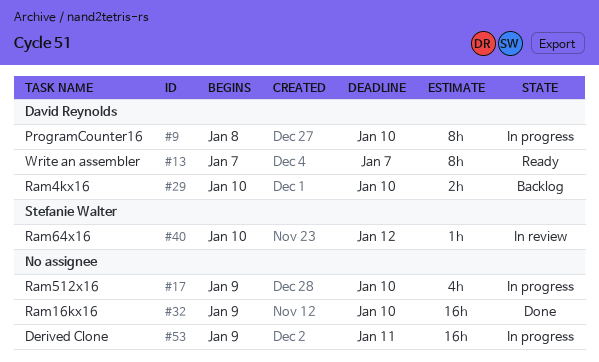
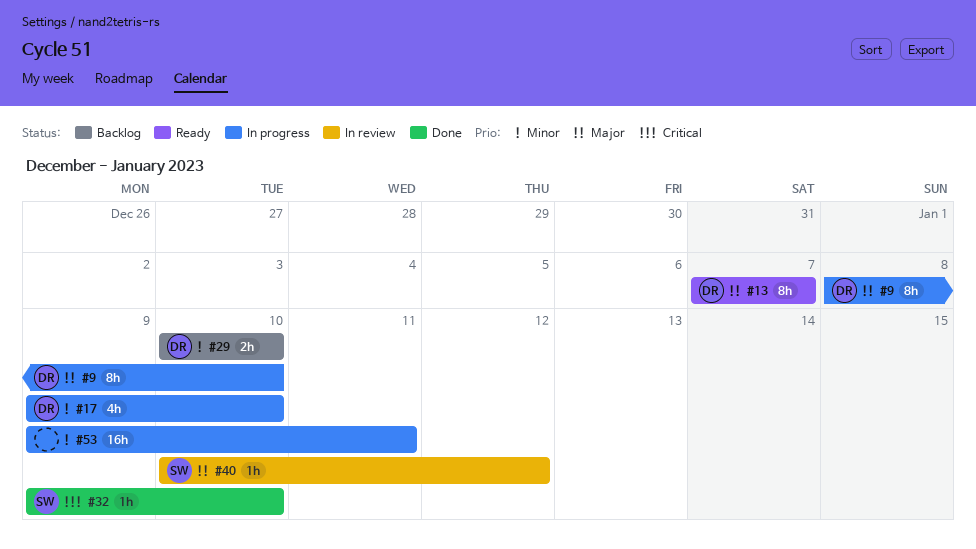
#17, owner: none -> David Reynolds
#32, owner: none -> Stefanie Walter
#32, estimate: 16h -> 1h

